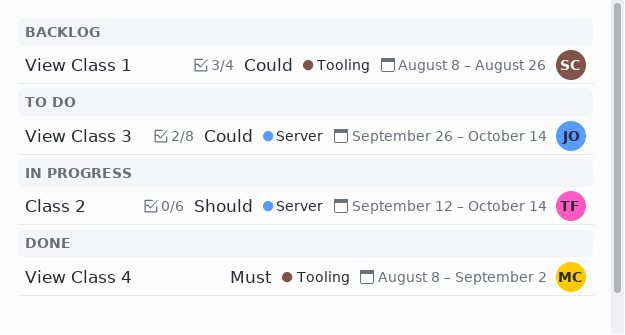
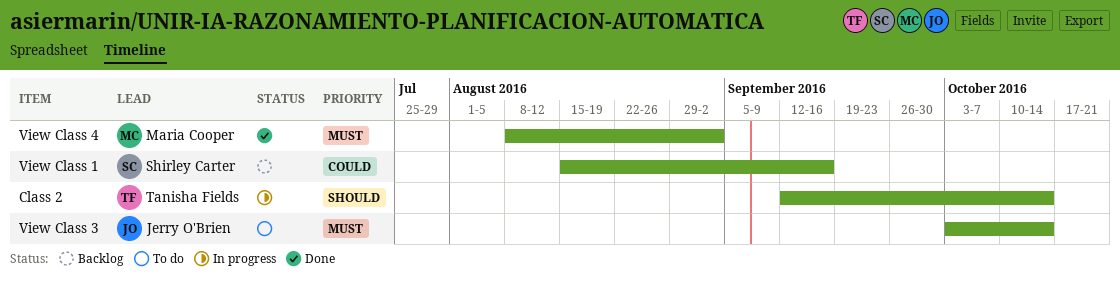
View Class 1, start: Aug 8 -> Aug 15
View Class 1, due: Aug 26 -> Sep 16
View Class 3, priority: Could -> Must
View Class 3, start: Sep 26 -> Oct 3

